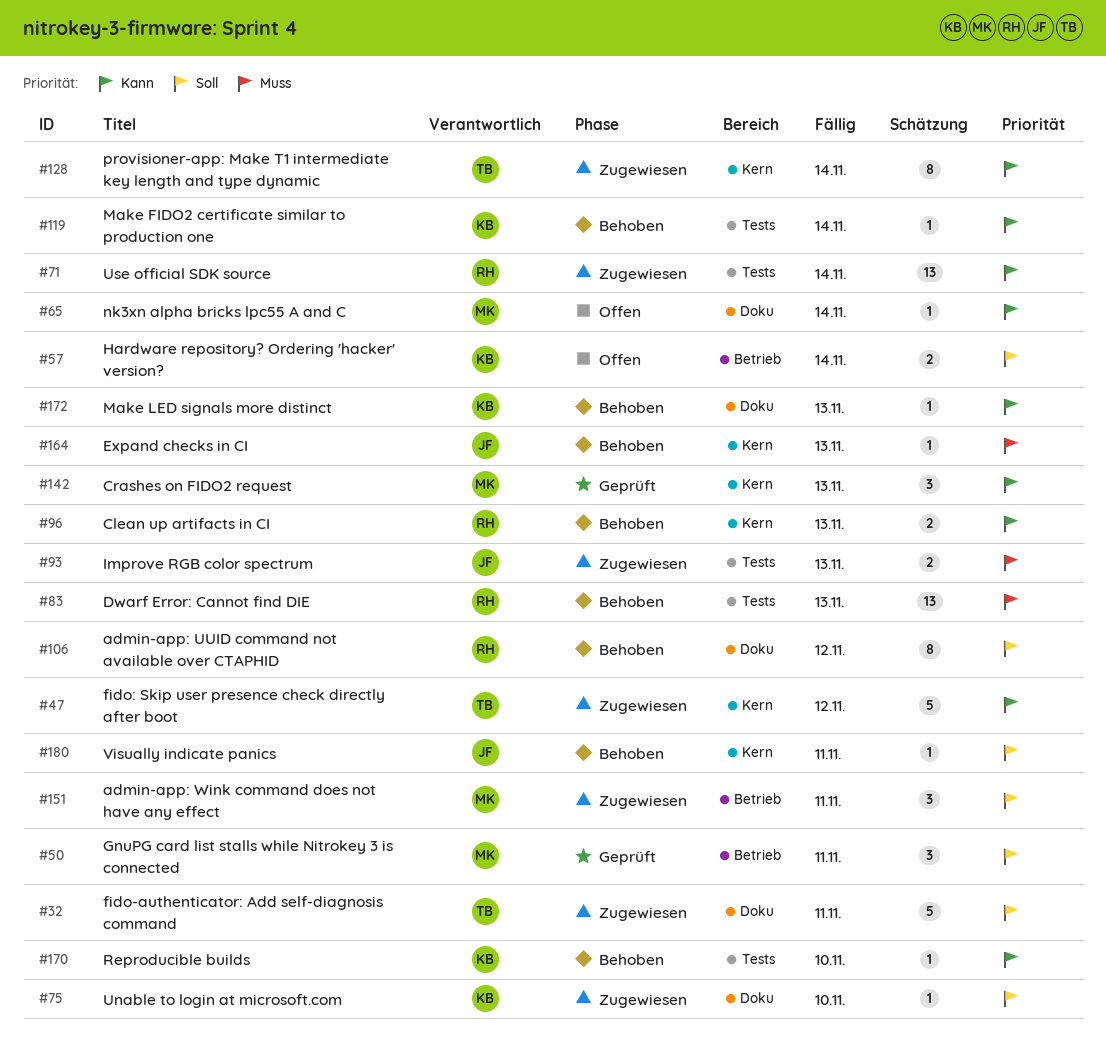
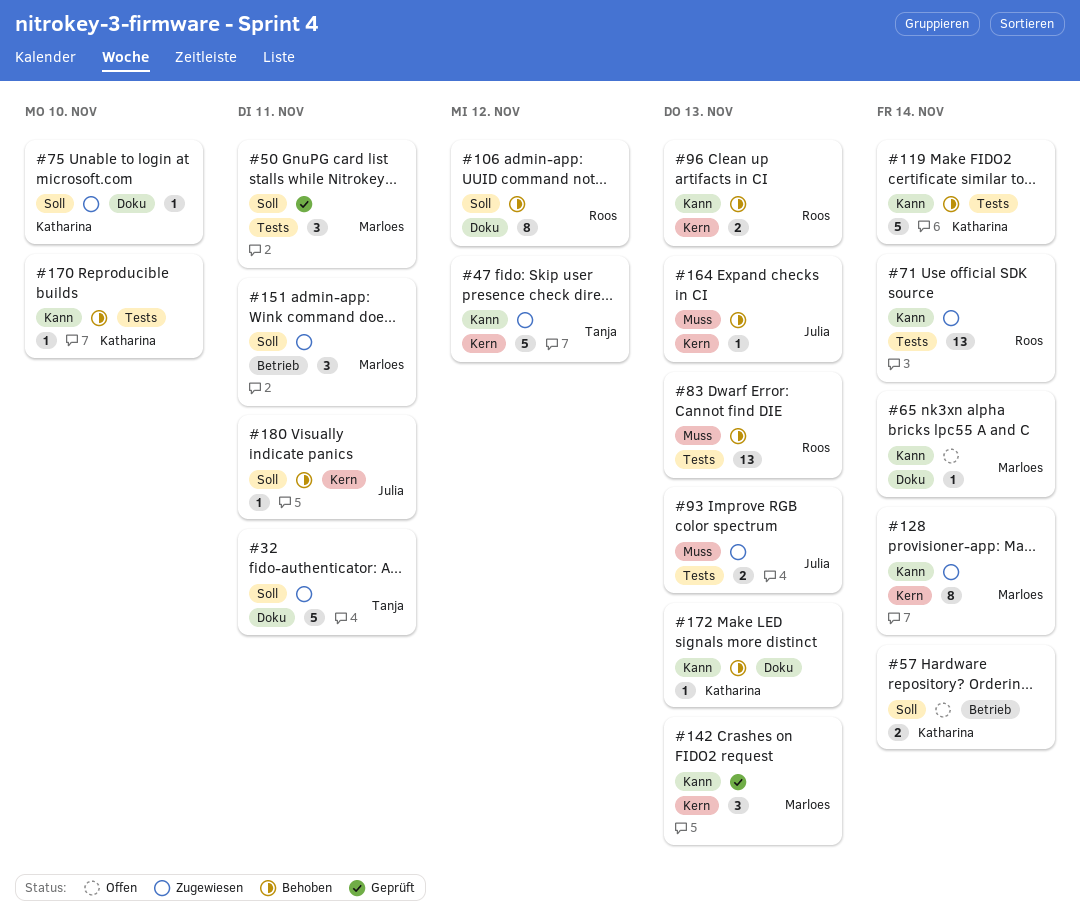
#50, label: Betrieb -> Tests
#119, estimate: 1 -> 5
#128, owner: Tanja -> Marloes

